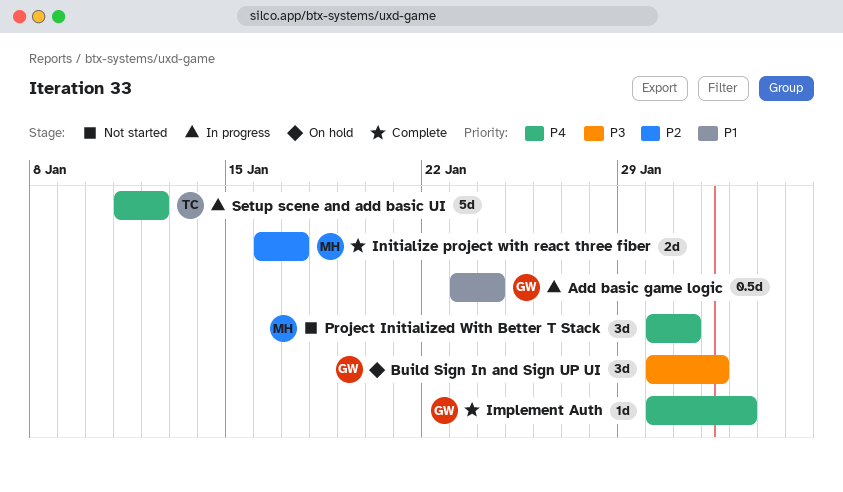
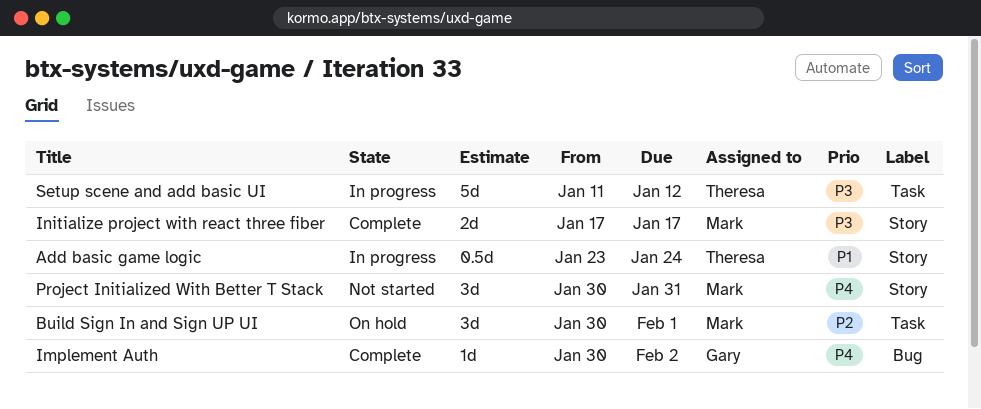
Add basic game logic, owner: Gary -> Theresa
Build Sign In and Sign UP UI, owner: Gary -> Mark
Build Sign In and Sign UP UI, priority: P3 -> P2
Initialize project with react three fiber, priority: P2 -> P3
Initialize project with react three fiber, start: Jan 16 -> Jan 17
Setup scene and add basic UI, priority: P4 -> P3

